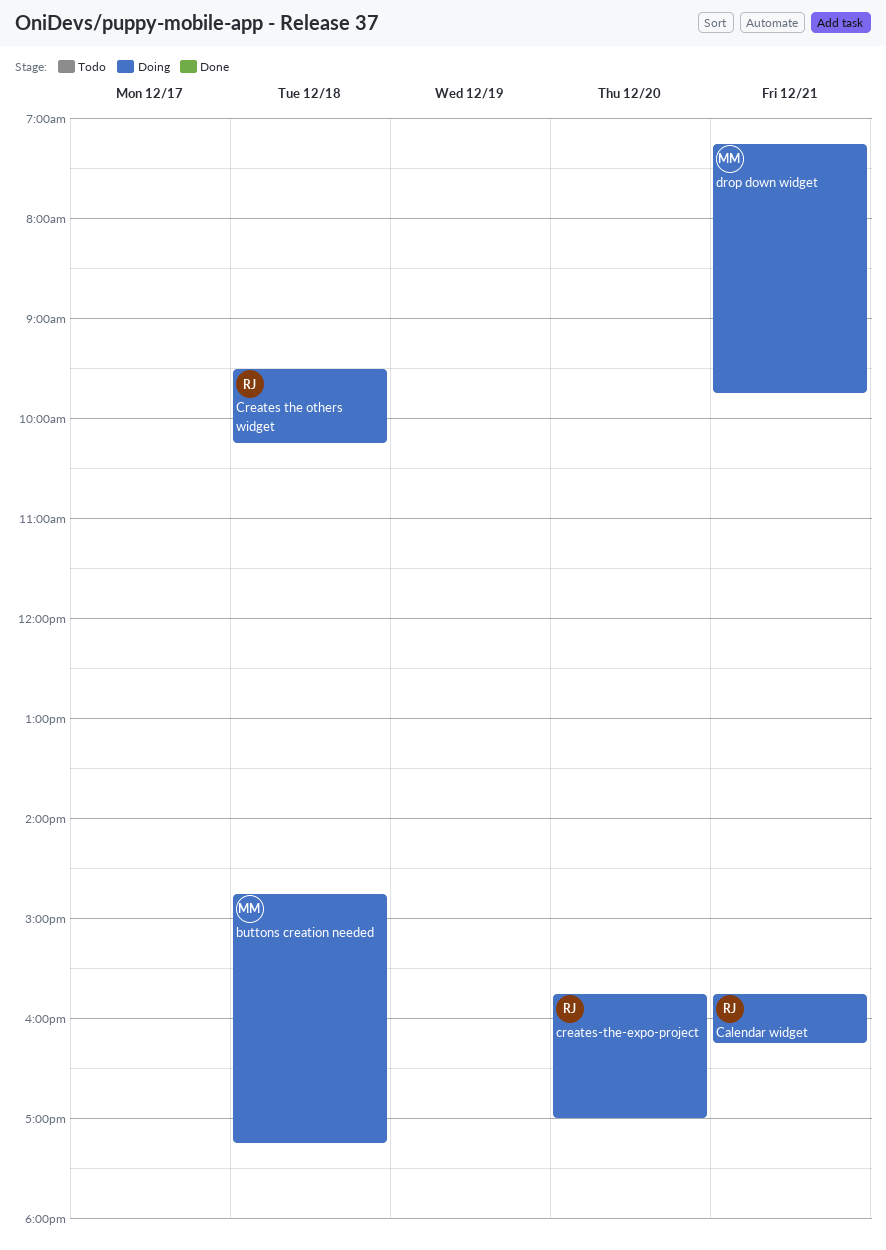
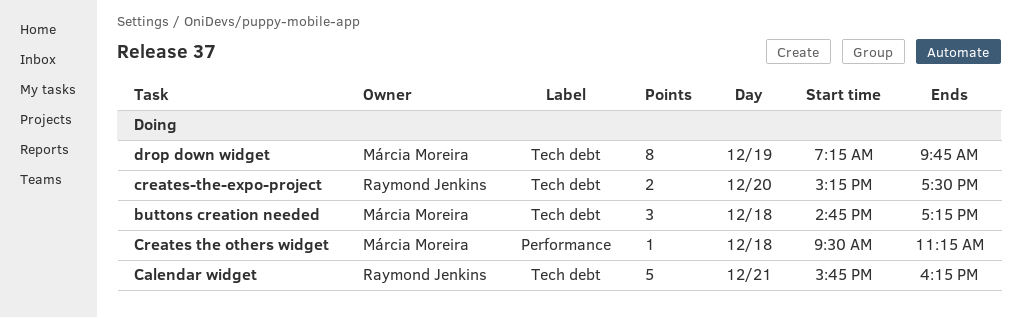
Creates the others widget, owner: Raymond Jenkins -> Márcia Moreira
Creates the others widget, ends: 10:15 -> 11:15
creates-the-expo-project, begins: 15:45 -> 15:15
creates-the-expo-project, ends: 17:00 -> 17:30
drop down widget, day: Dec 21 -> Dec 19

